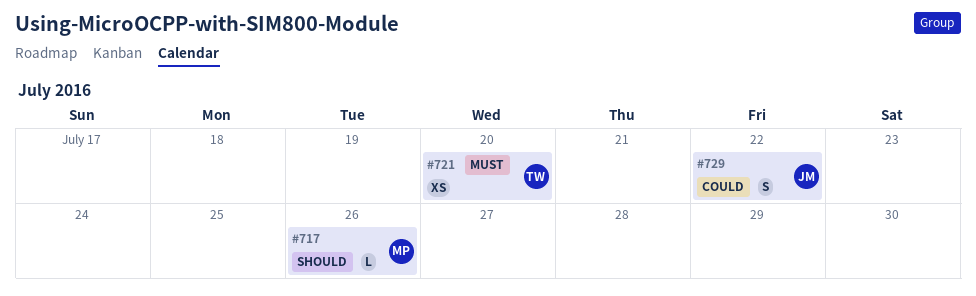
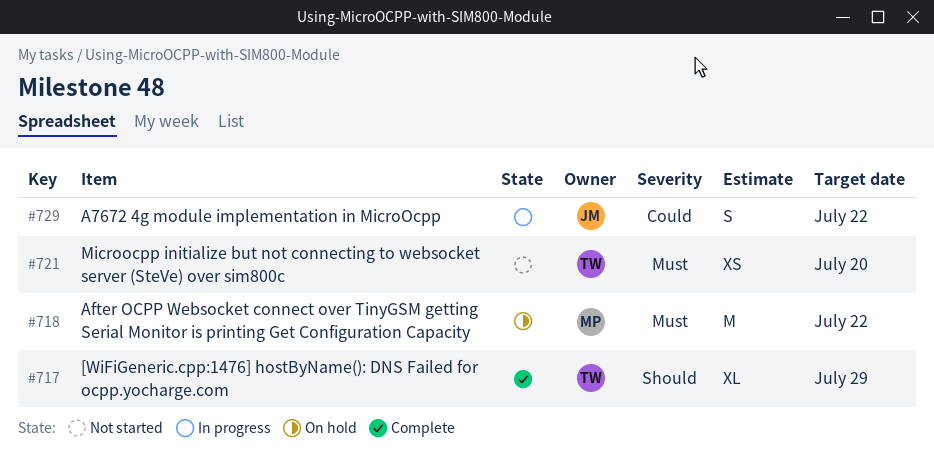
#717, owner: MP -> TW
#717, estimate: L -> XL
#717, due: Jul 26 -> Jul 29
#718: none -> present

